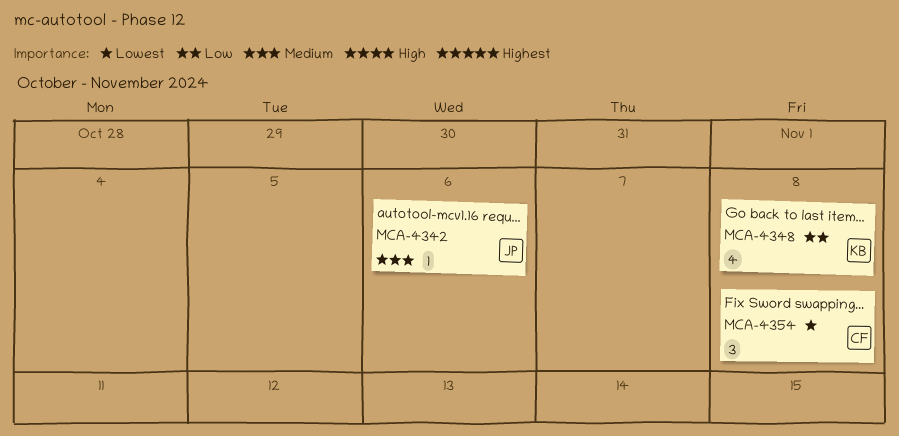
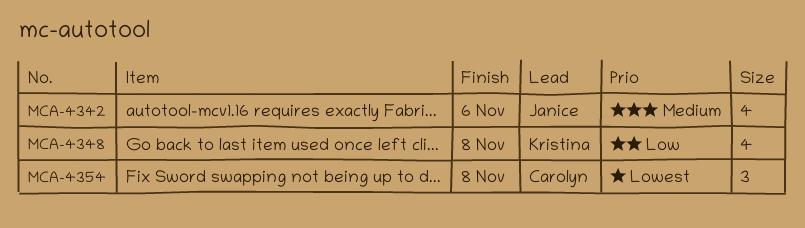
MCA-4342, estimate: 1 -> 4

